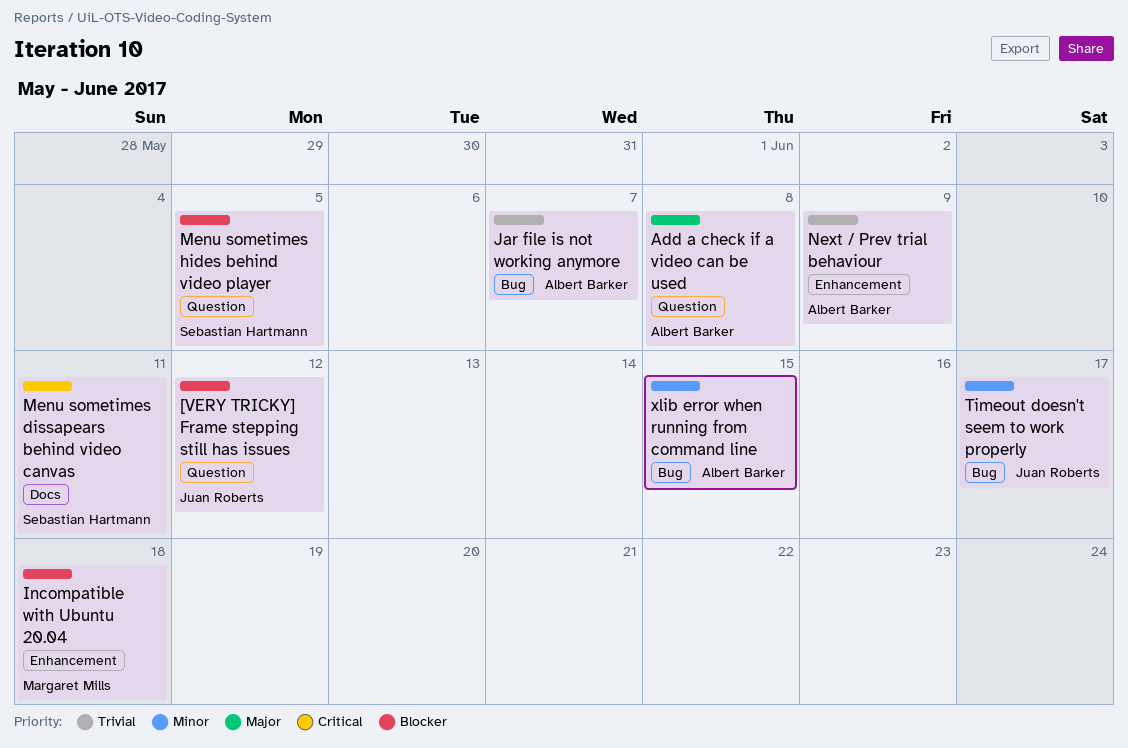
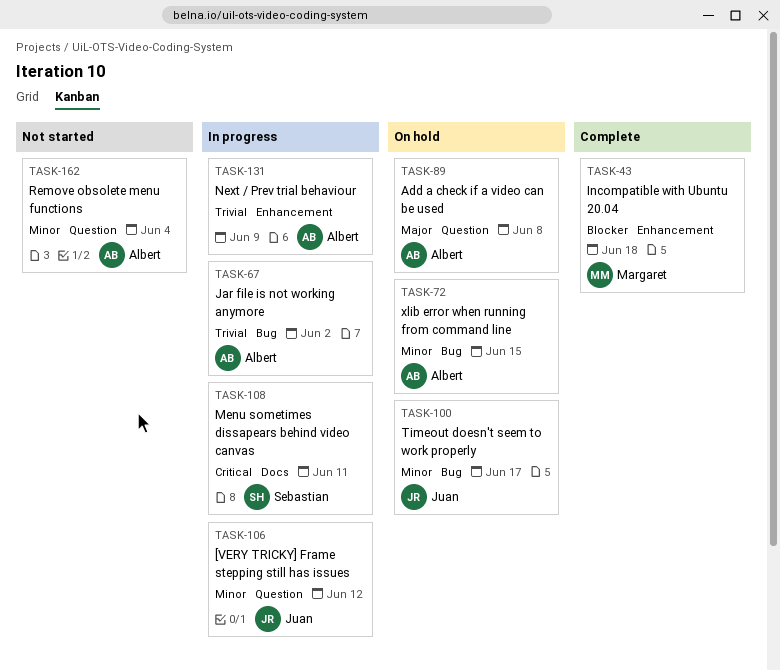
[VERY TRICKY] Frame stepping still has issues, priority: Blocker -> Minor
Jar file is not working anymore, due: Jun 7 -> Jun 2
Menu sometimes hides behind video player: present -> none
Remove obsolete menu functions: none -> present

